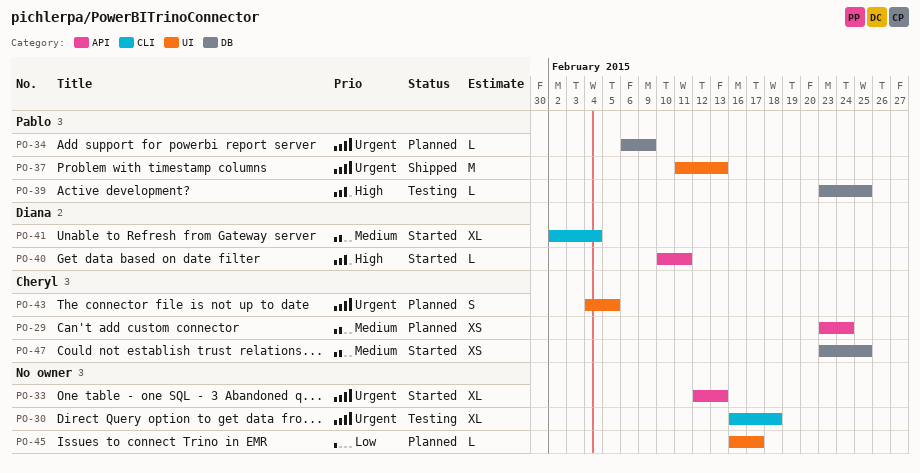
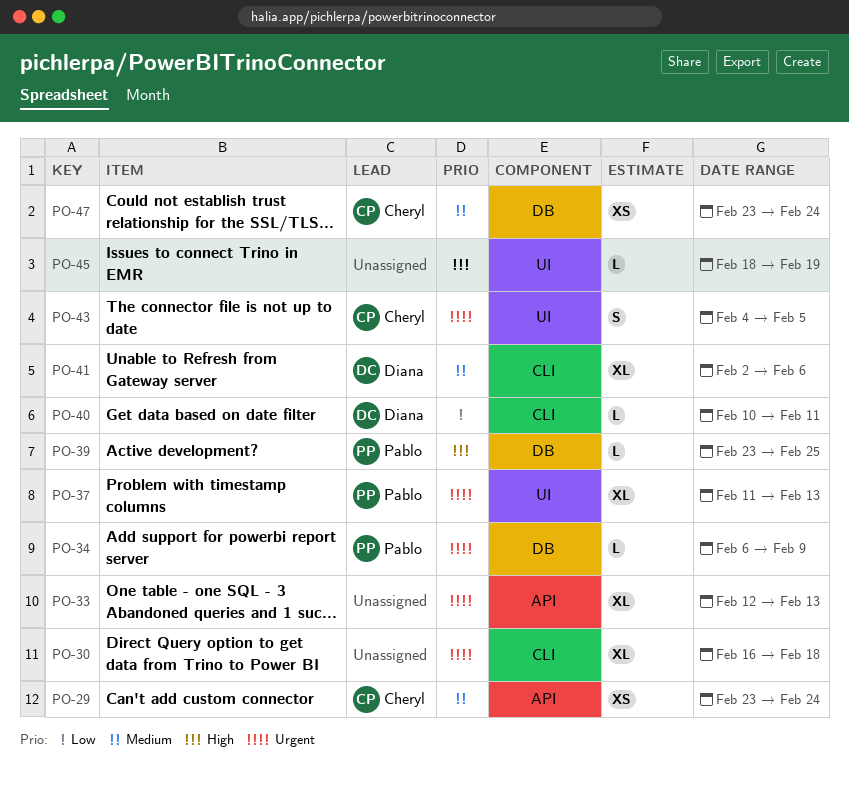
PO-37, estimate: M -> XL
PO-40, priority: High -> Low
PO-40, label: API -> CLI
PO-41, due: Feb 4 -> Feb 6
PO-45, priority: Low -> High
PO-45, start: Feb 16 -> Feb 18
PO-45, due: Feb 17 -> Feb 19
PO-47, due: Feb 25 -> Feb 24

